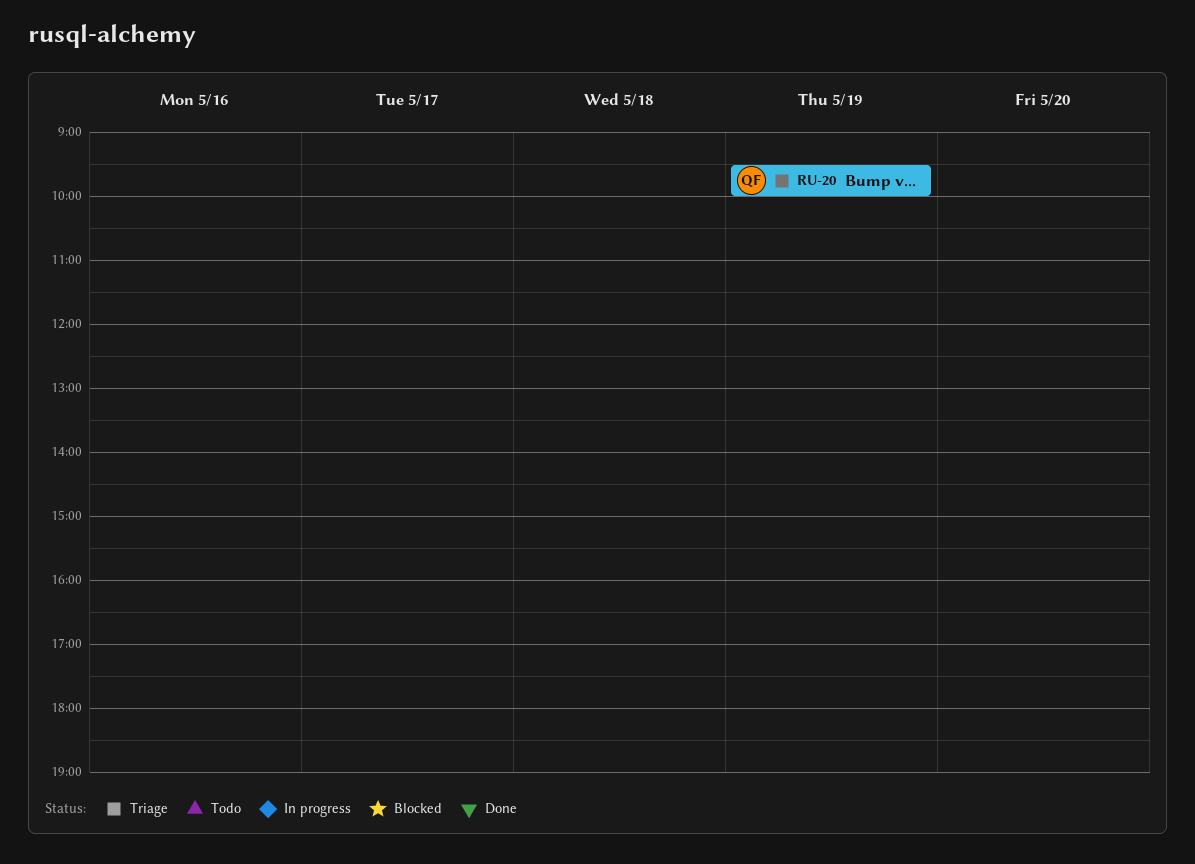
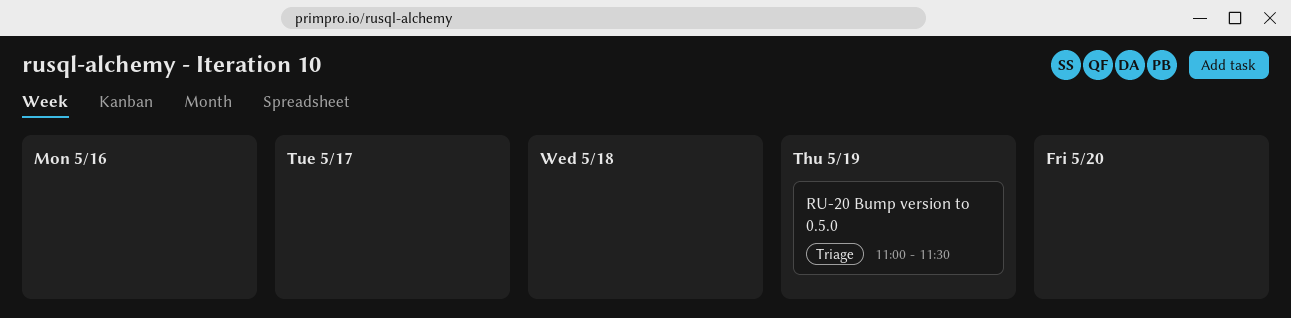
RU-20, begins: 09:30 -> 11:00
RU-20, ends: 10:00 -> 11:30

